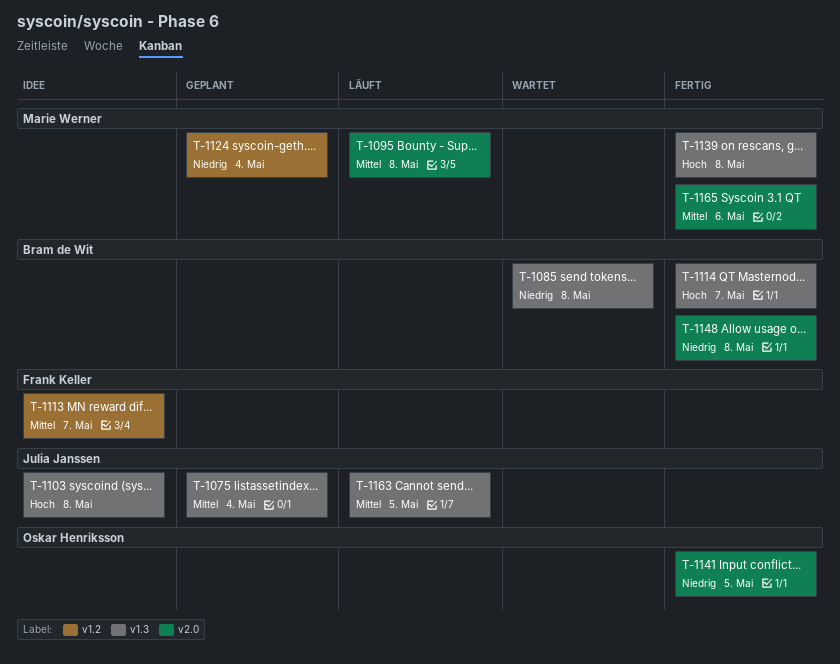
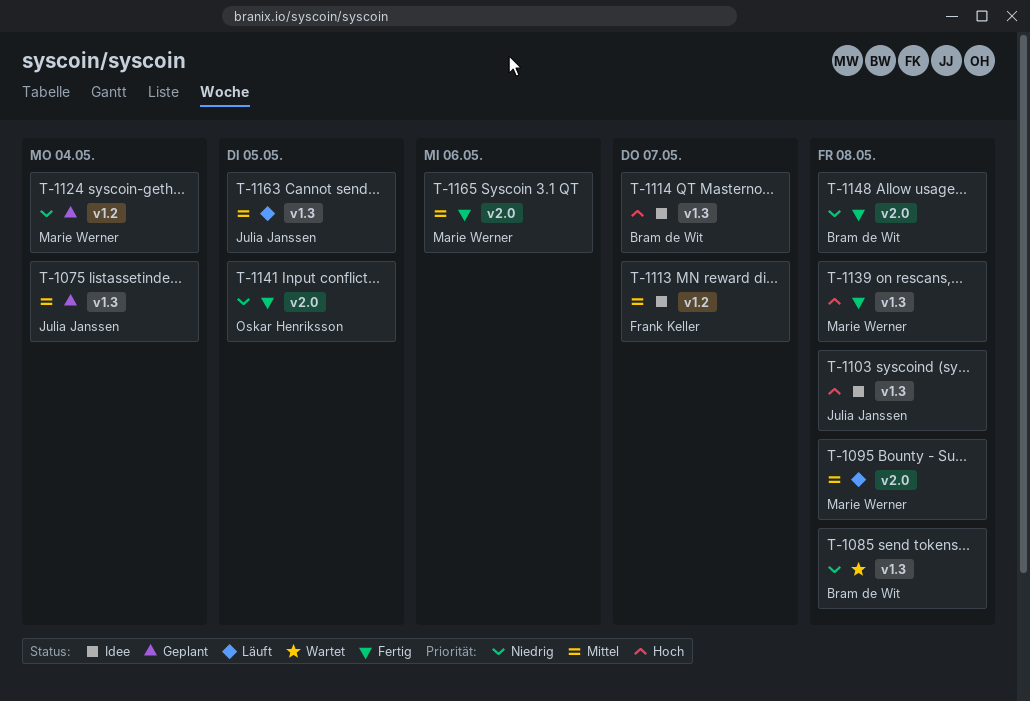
T-1114, status: Fertig -> Idee

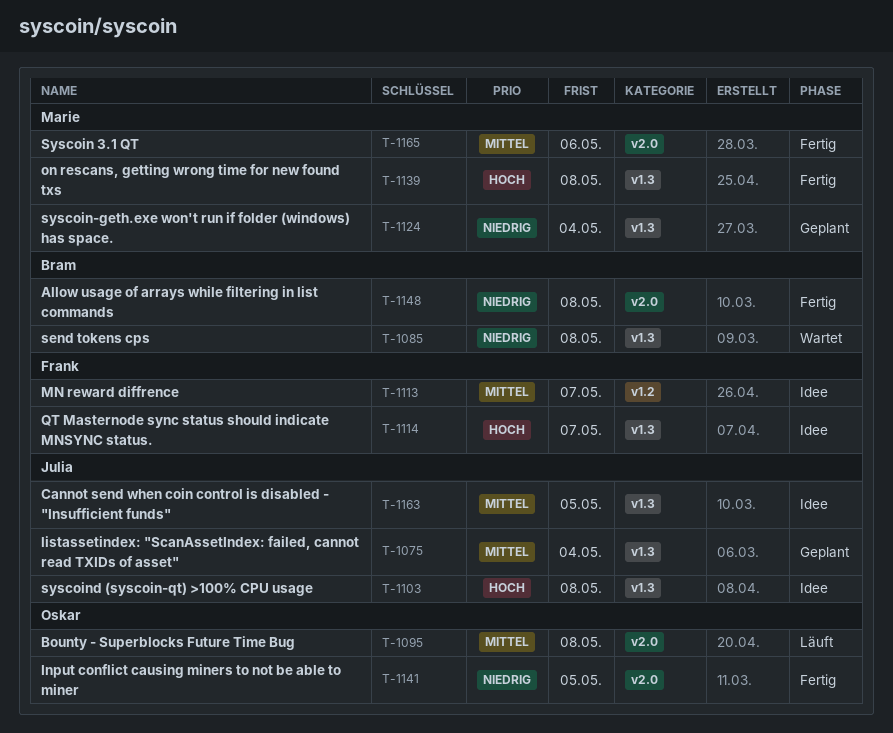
T-1095, owner: Marie Werner -> Oskar Henriksson
T-1114, owner: Bram de Wit -> Frank Keller
T-1124, label: v1.2 -> v1.3
T-1163, status: Läuft -> Idee

